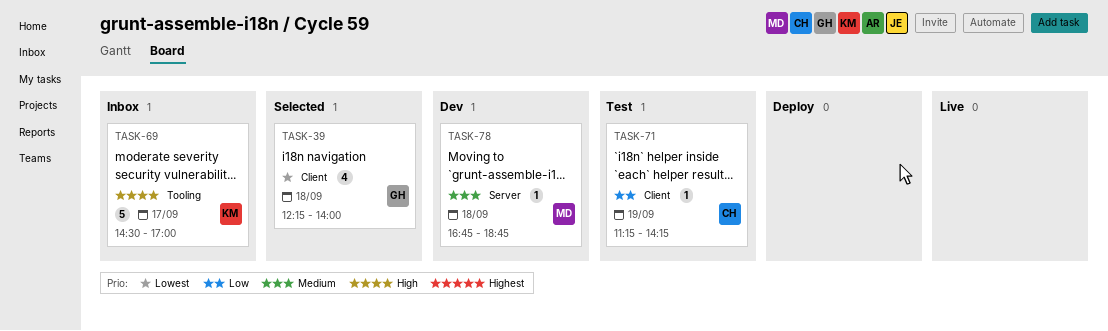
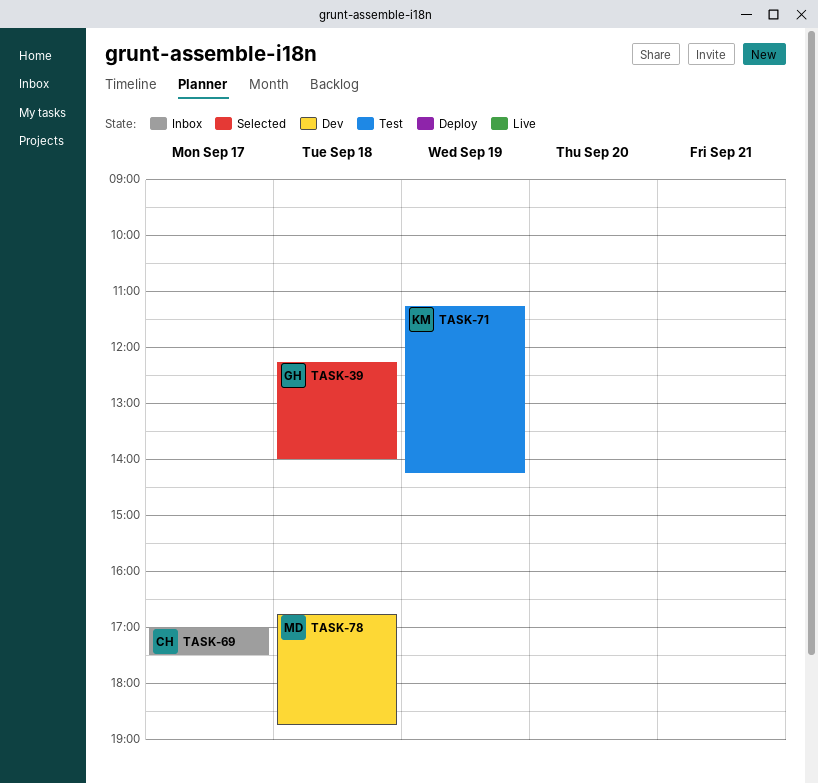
TASK-69, owner: KM -> CH
TASK-69, begins: 14:30 -> 17:00
TASK-69, ends: 17:00 -> 17:30
TASK-71, owner: CH -> KM

